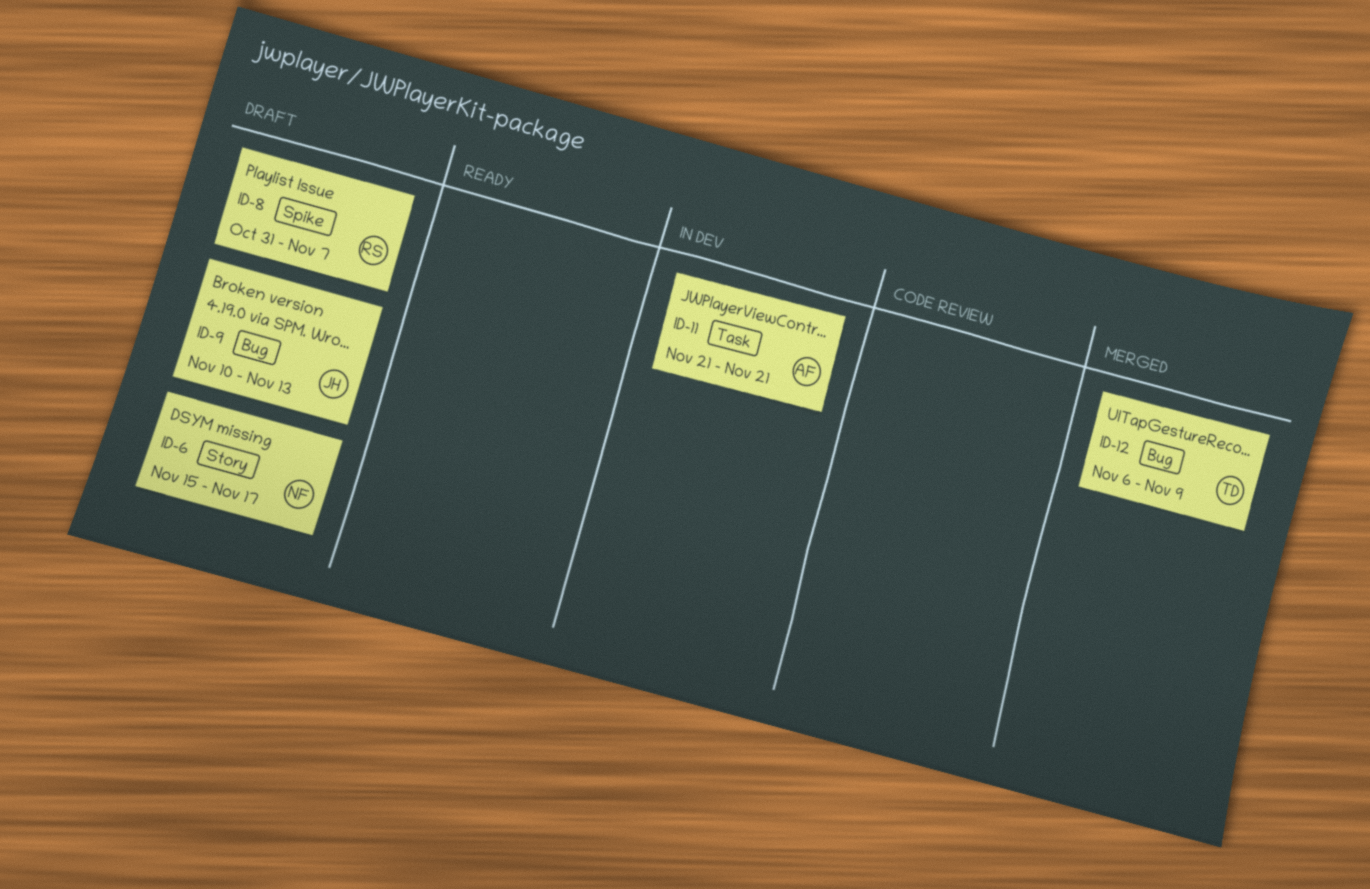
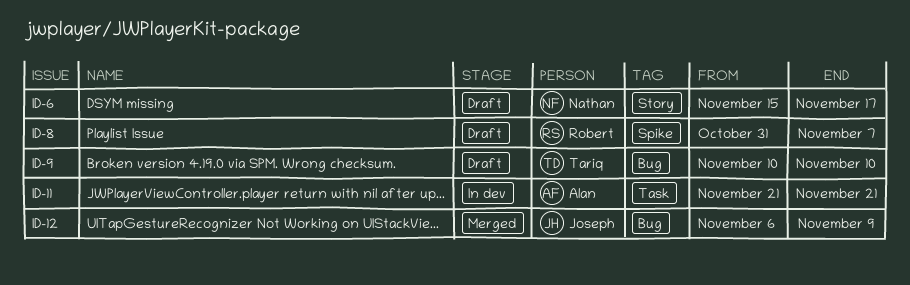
ID-9, owner: Joseph -> Tariq
ID-9, due: Nov 13 -> Nov 10
ID-12, owner: Tariq -> Joseph

